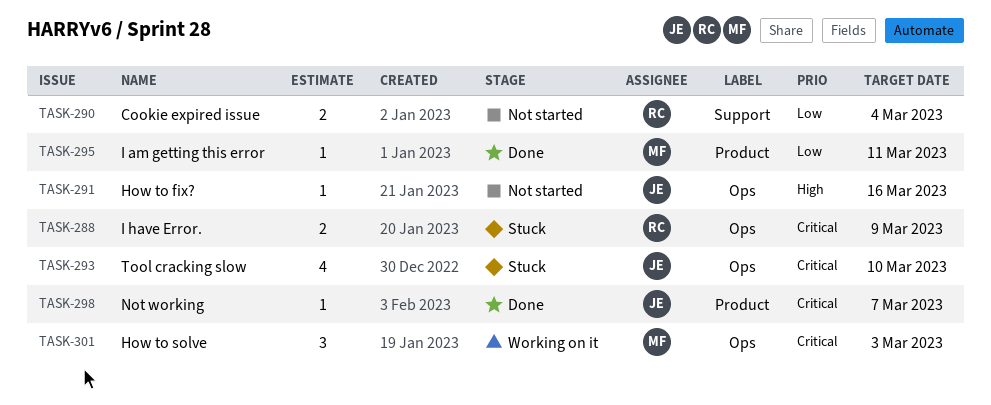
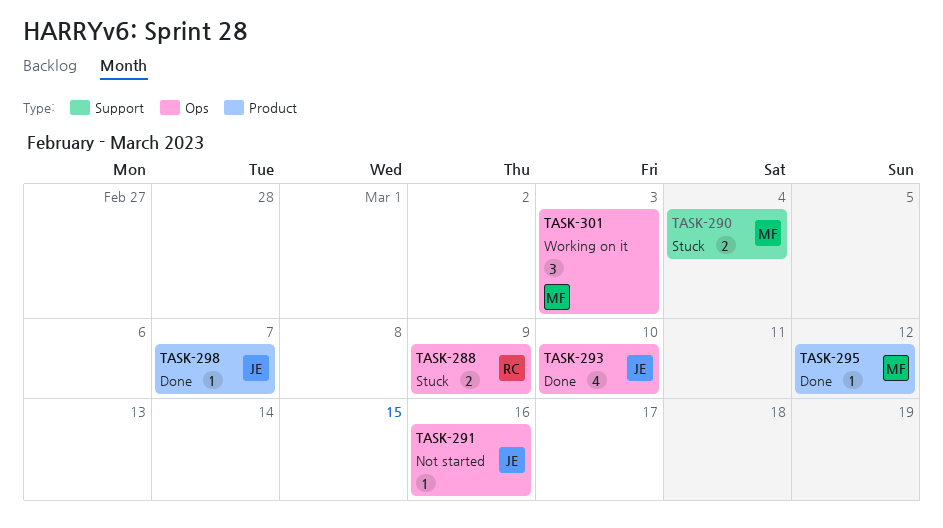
TASK-290, status: Not started -> Stuck
TASK-290, owner: RC -> MF
TASK-293, status: Stuck -> Done
TASK-295, due: Mar 11 -> Mar 12

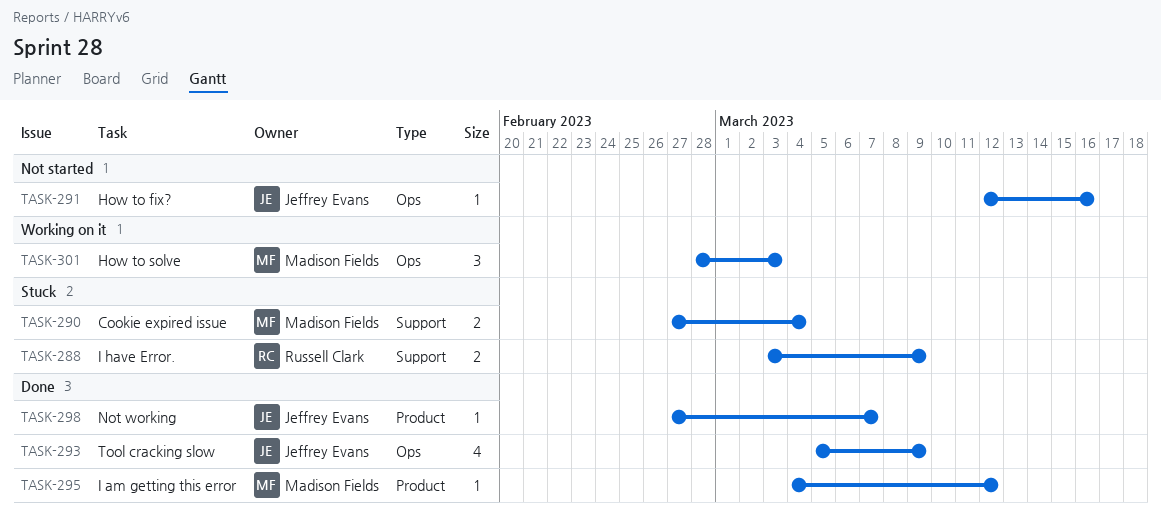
TASK-288, label: Ops -> Support
TASK-293, due: Mar 10 -> Mar 9

